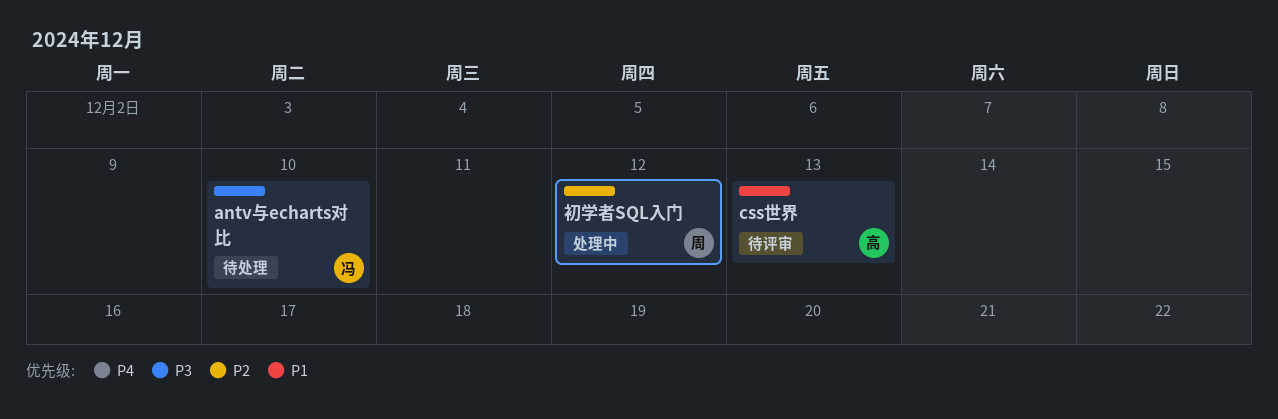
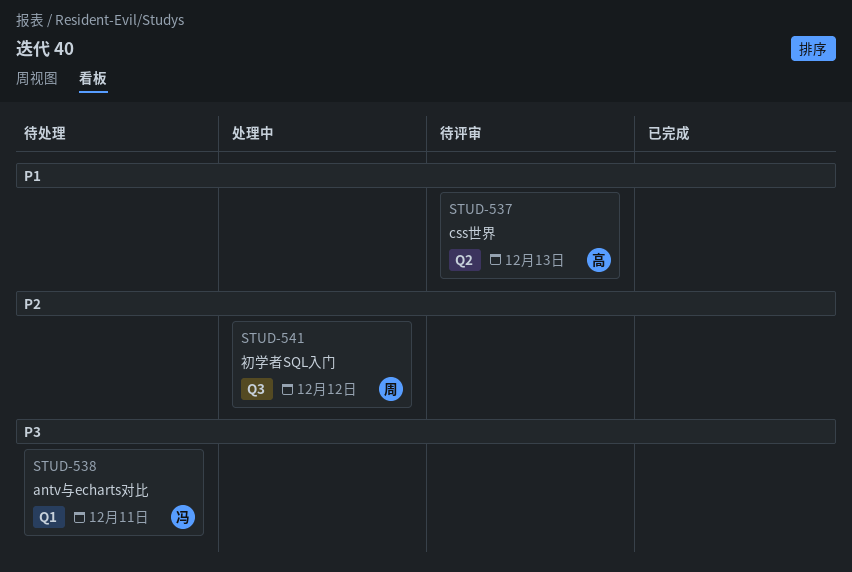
antv与echarts对比, due: Dec 10 -> Dec 11

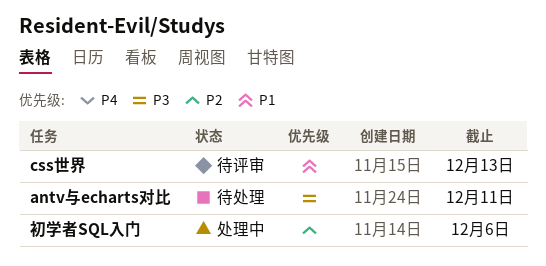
初学者SQL入门, due: Dec 12 -> Dec 6

